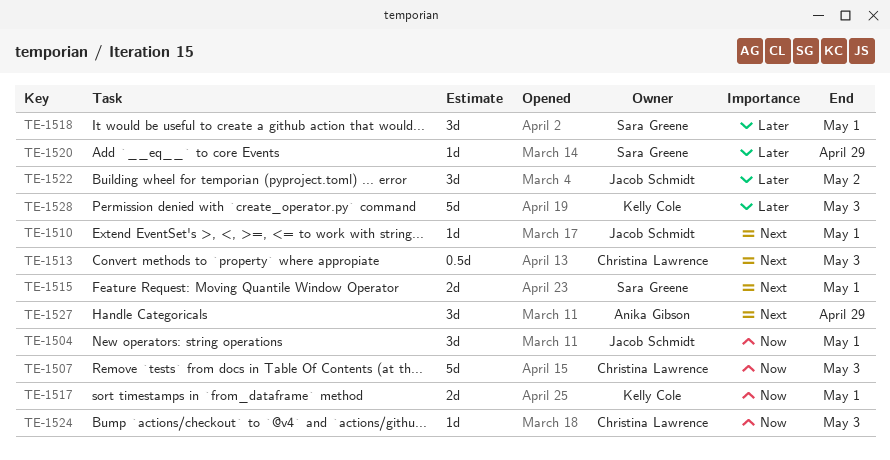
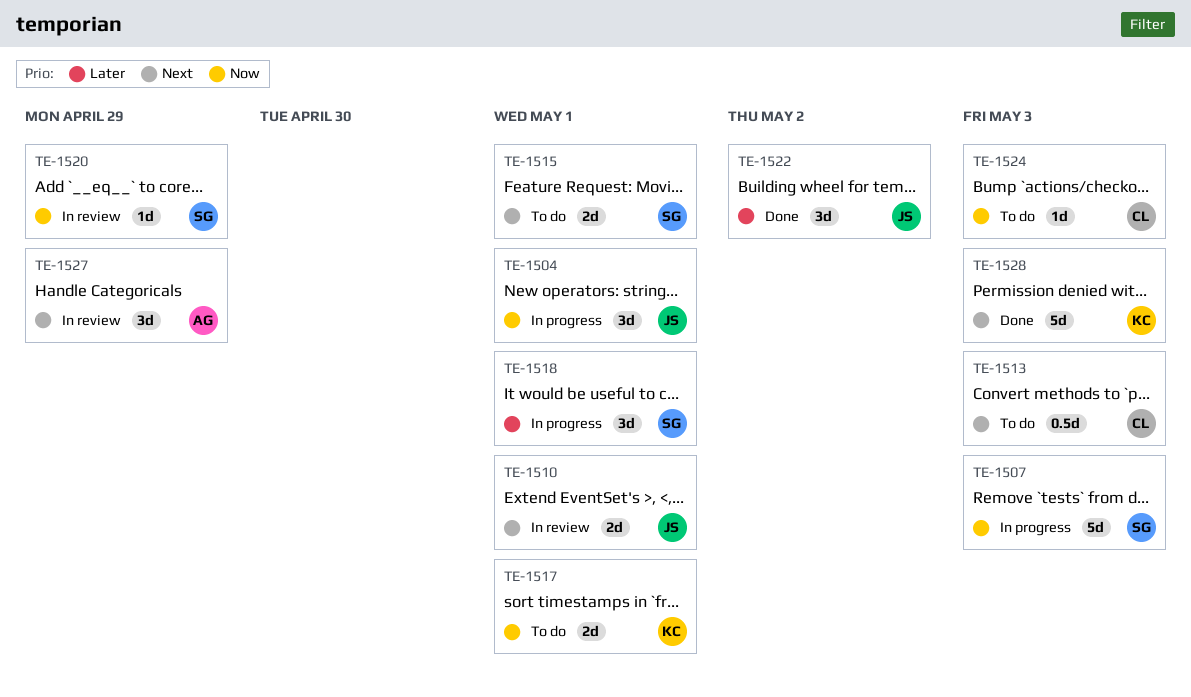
TE-1507, owner: Christina Lawrence -> Sara Greene
TE-1510, estimate: 1d -> 2d
TE-1520, priority: Later -> Now
TE-1528, priority: Later -> Next

